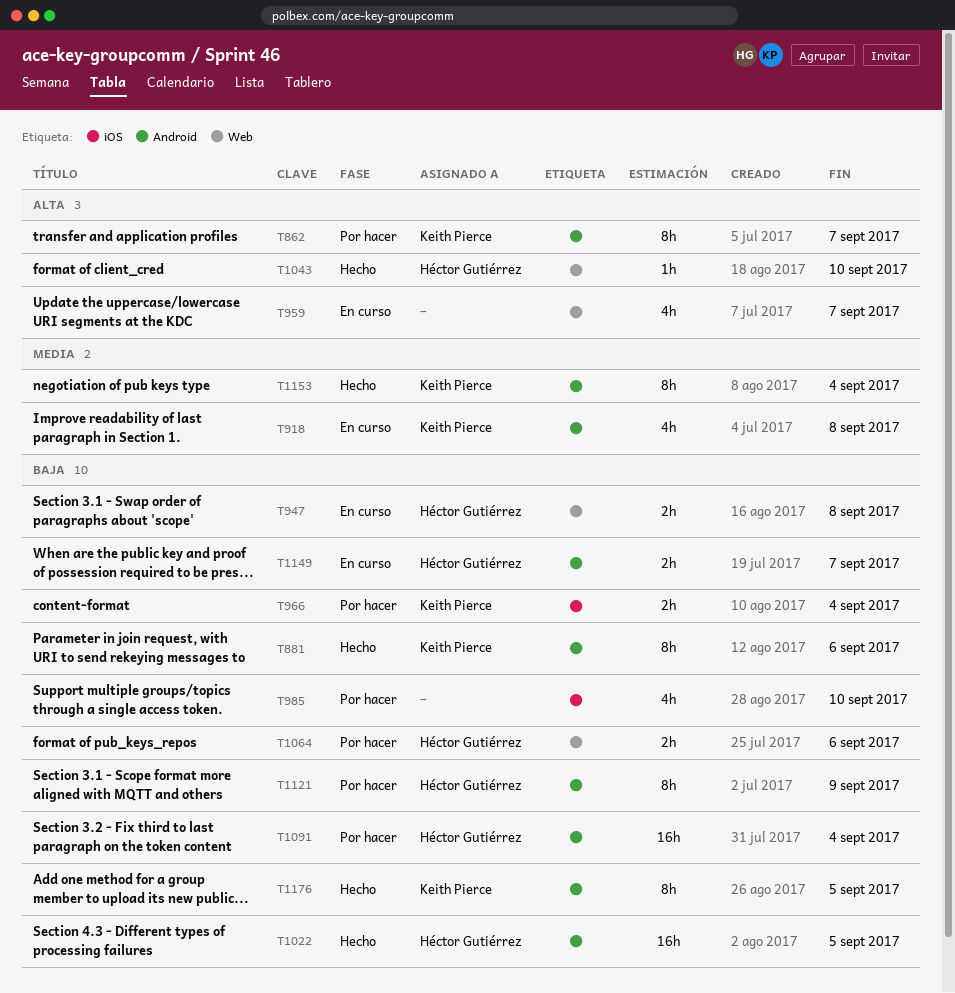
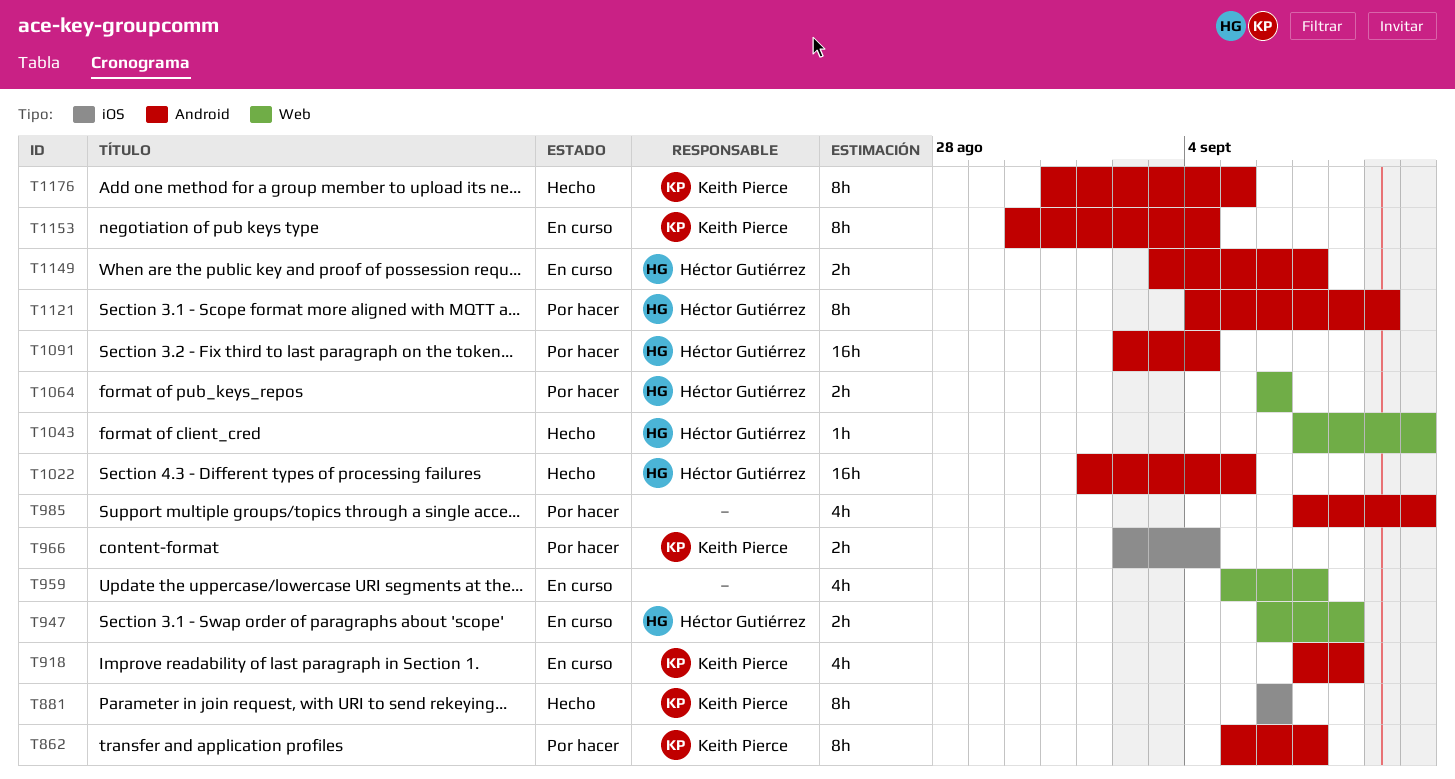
T881, label: Android -> iOS
T985, label: iOS -> Android
T1153, status: Hecho -> En curso

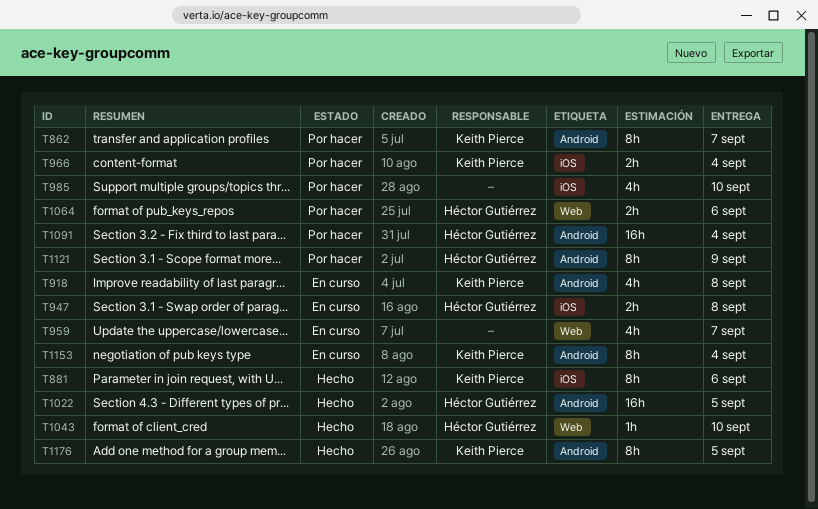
T947, label: Web -> iOS
T985, label: Android -> iOS
T1149: present -> none

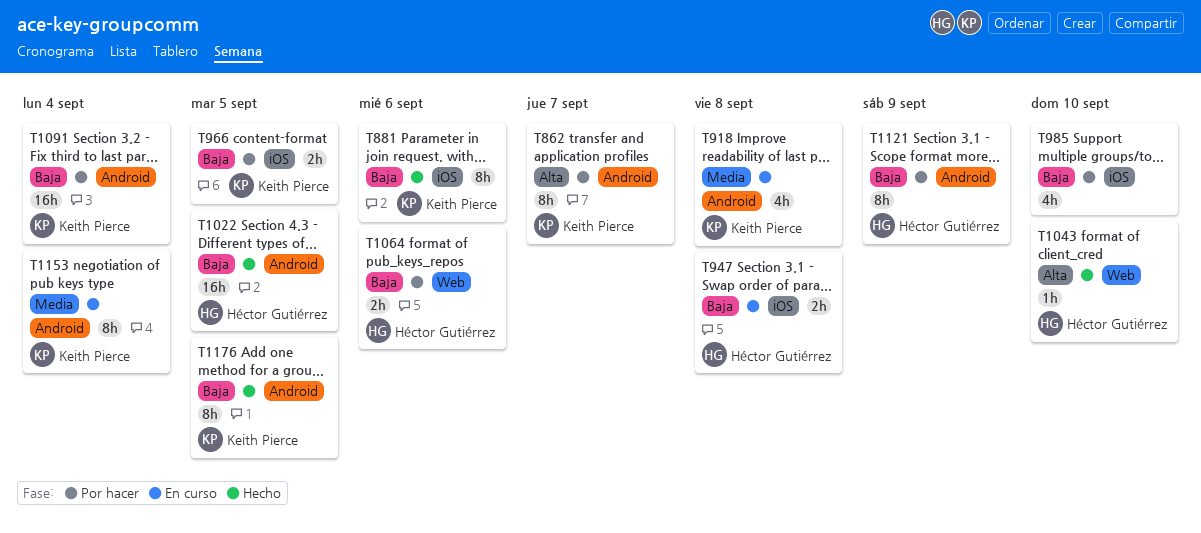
T959: present -> none
T966, due: Sep 4 -> Sep 5
T1091, owner: Héctor Gutiérrez -> Keith Pierce

